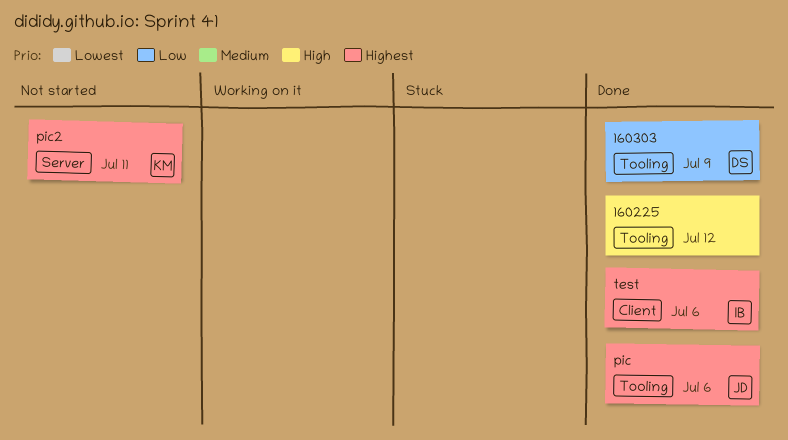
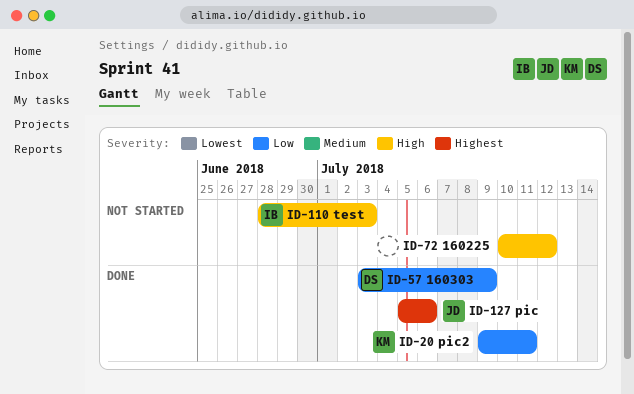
160225, status: Done -> Not started
pic2, status: Not started -> Done
pic2, priority: Highest -> Low
test, status: Done -> Not started
test, priority: Highest -> High
test, due: Jul 6 -> Jul 3

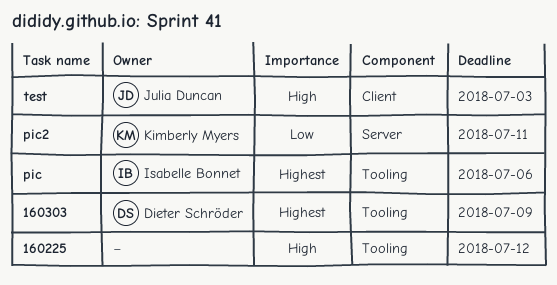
160303, priority: Low -> Highest
pic, owner: Julia Duncan -> Isabelle Bonnet
test, owner: Isabelle Bonnet -> Julia Duncan

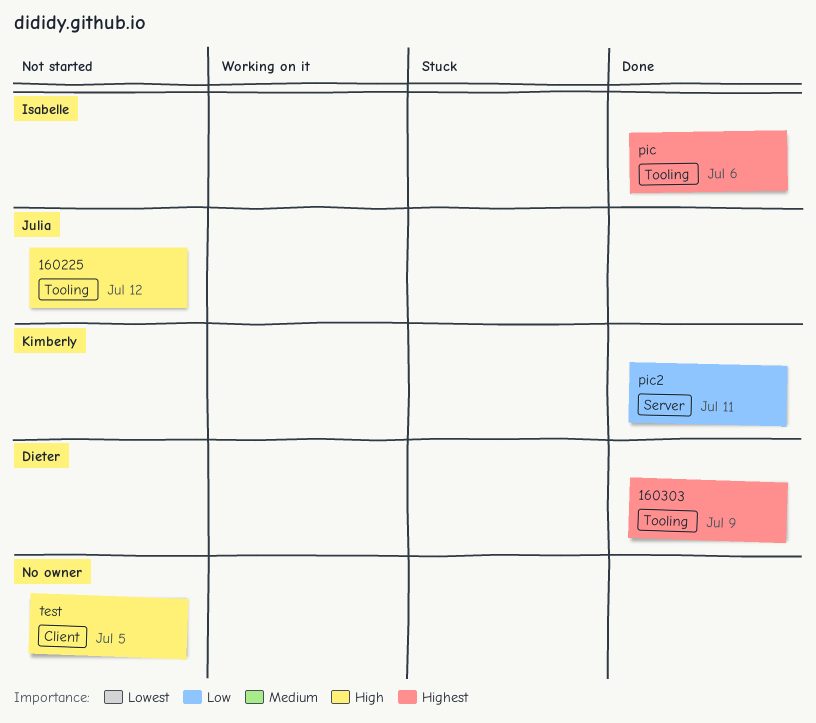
160225, owner: none -> Julia Duncan
test, owner: Julia Duncan -> none
test, due: Jul 3 -> Jul 5

